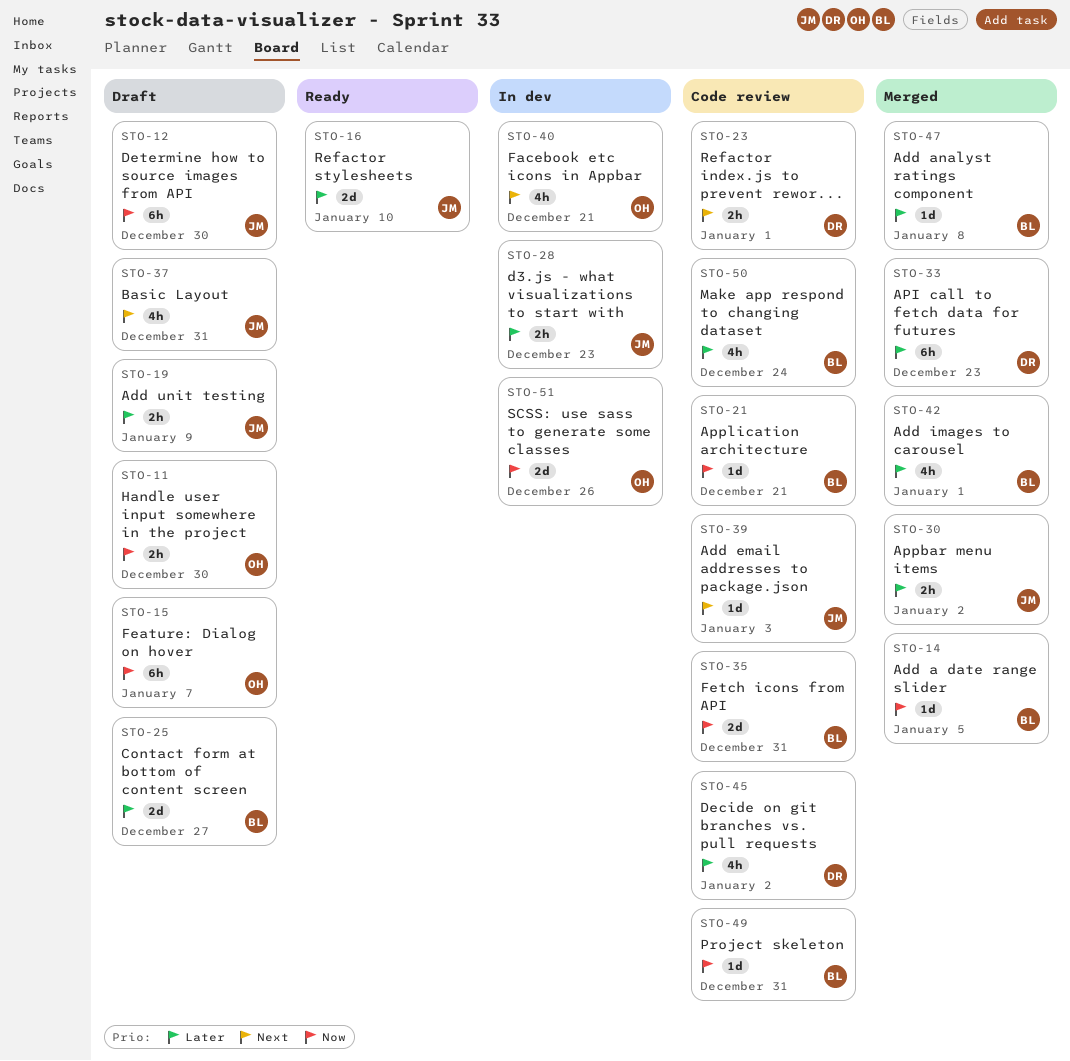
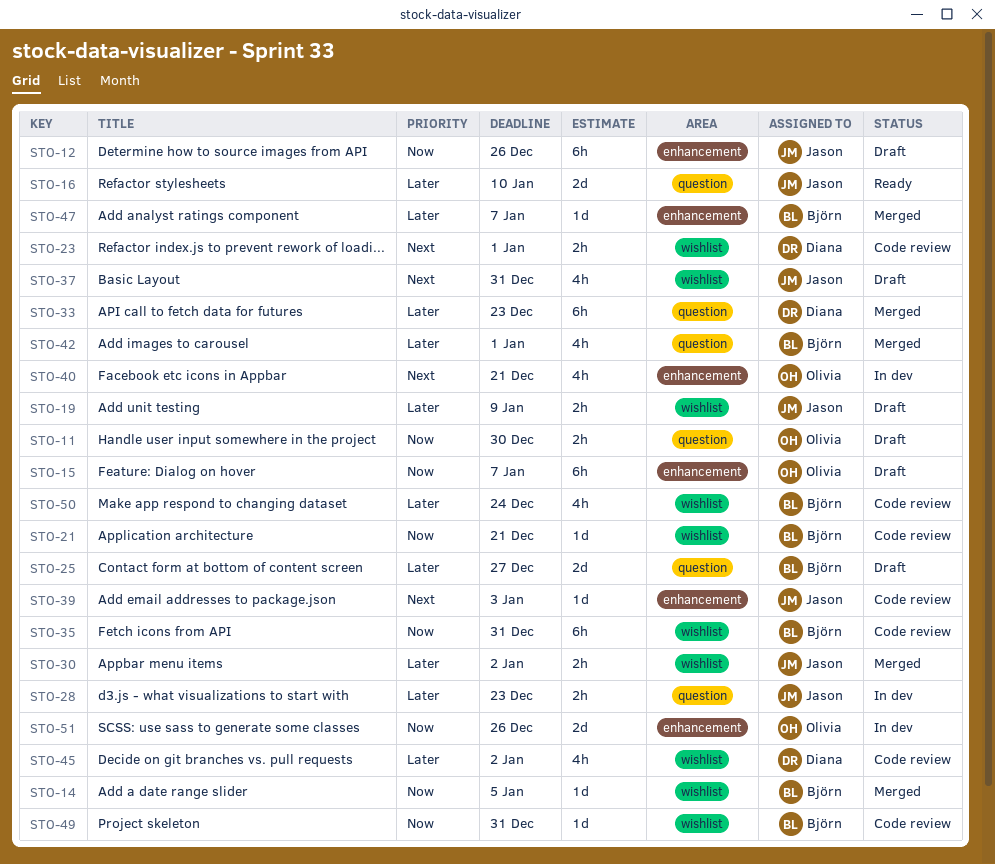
STO-12, due: Dec 30 -> Dec 26
STO-35, estimate: 2d -> 6h
STO-47, due: Jan 8 -> Jan 7

